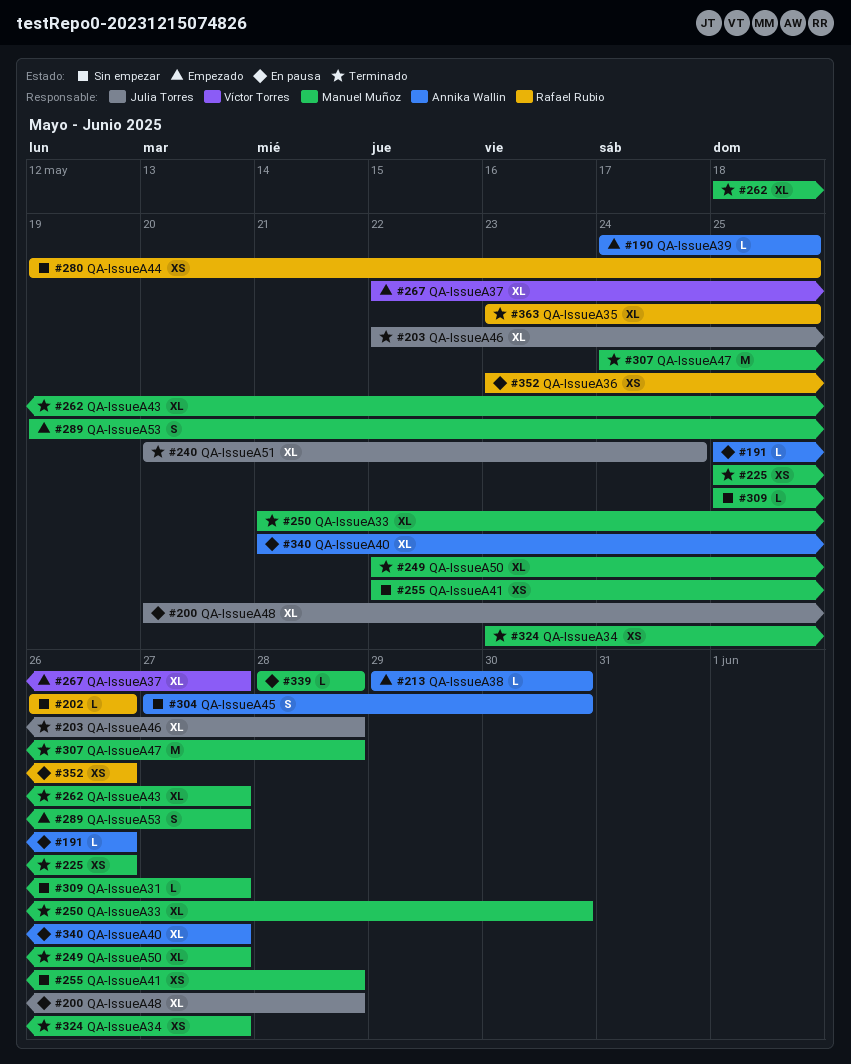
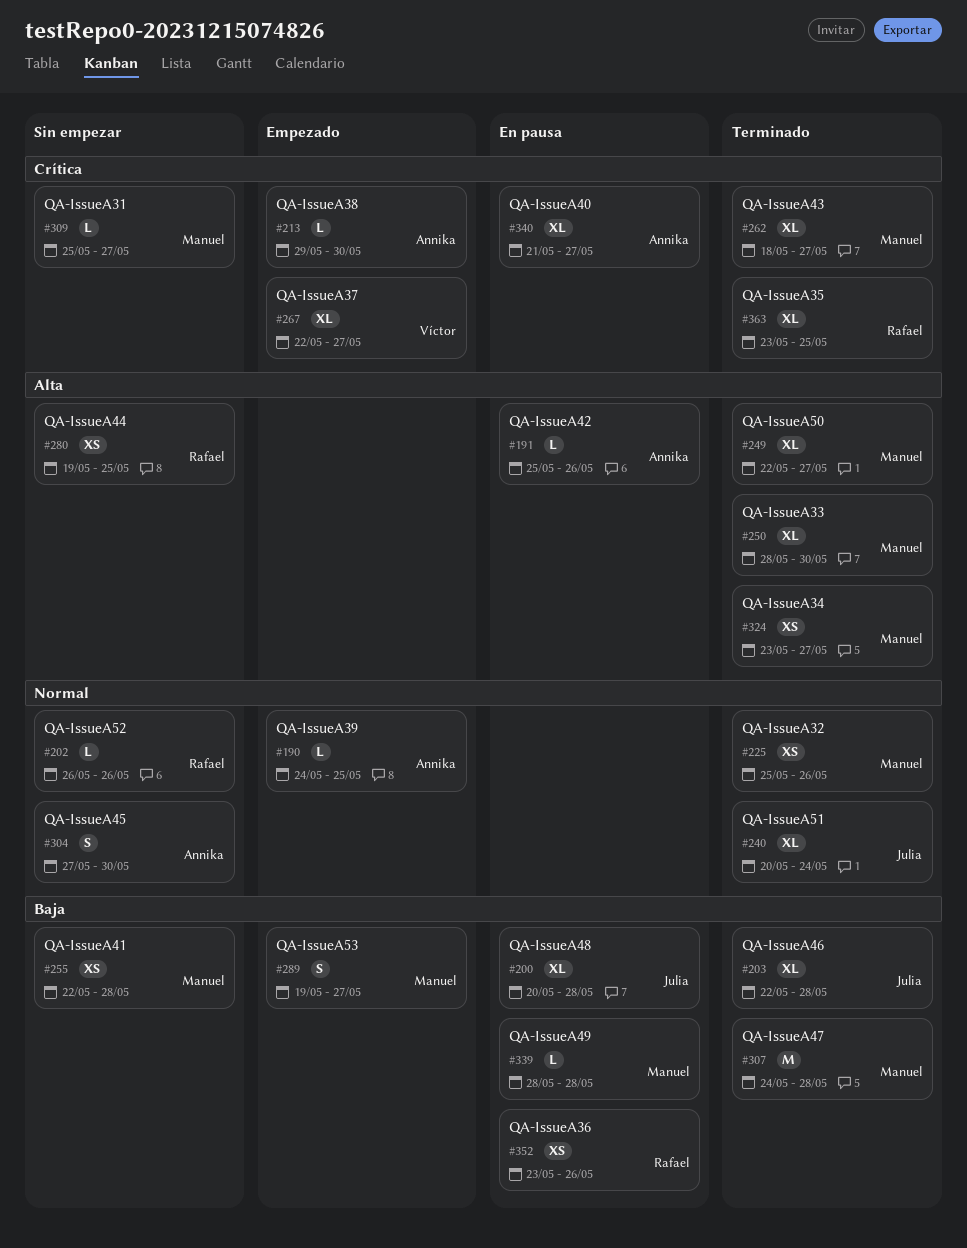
#250, start: May 21 -> May 28

